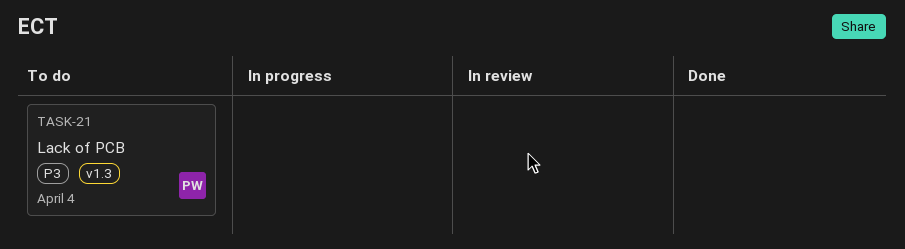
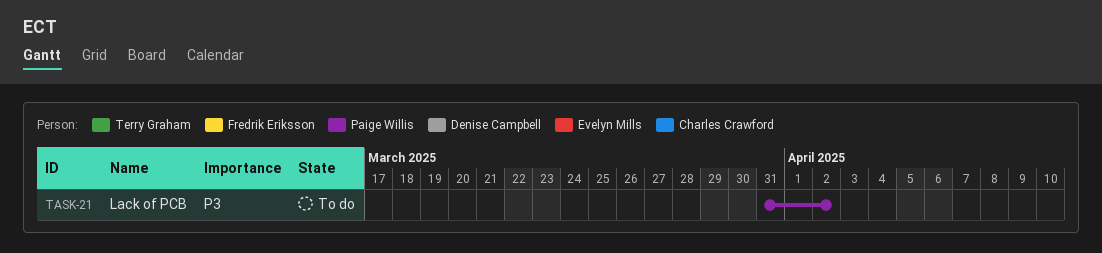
TASK-21, due: Apr 4 -> Apr 2

